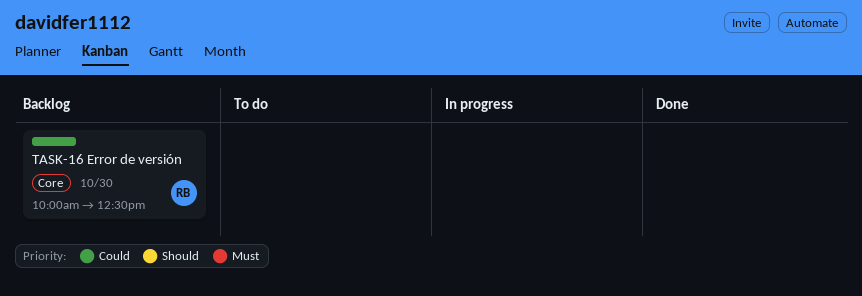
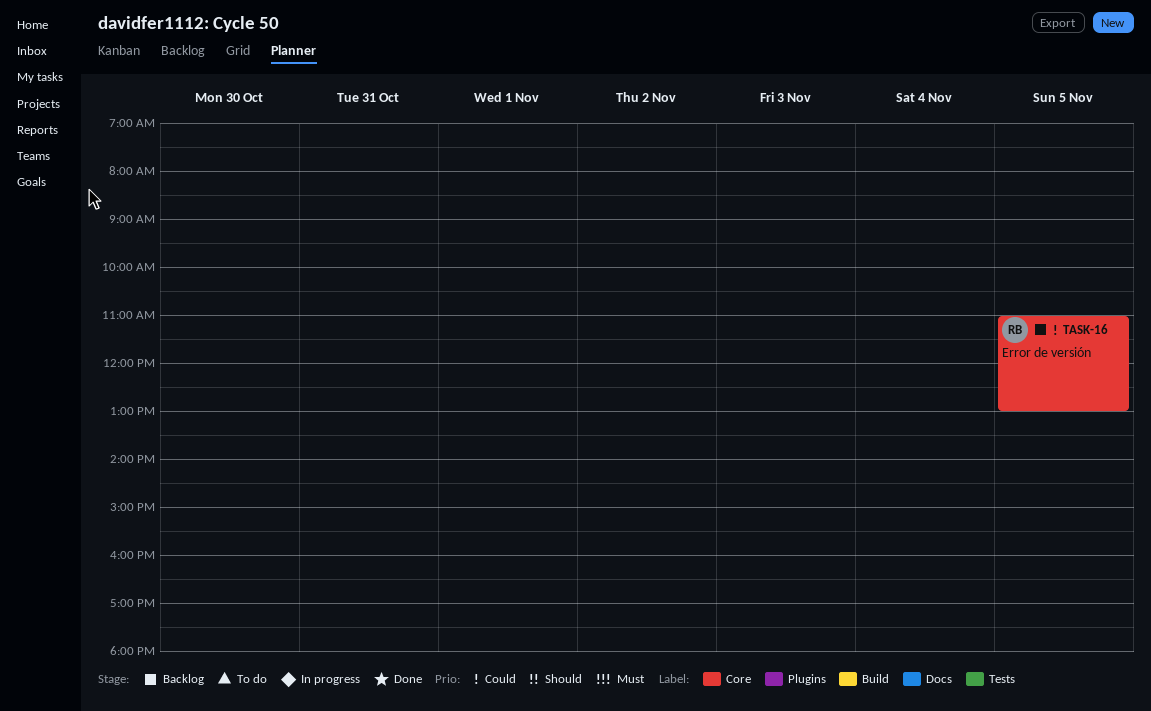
TASK-16, day: Oct 30 -> Nov 5
TASK-16, begins: 10:00 -> 11:00
TASK-16, ends: 12:30 -> 13:00

